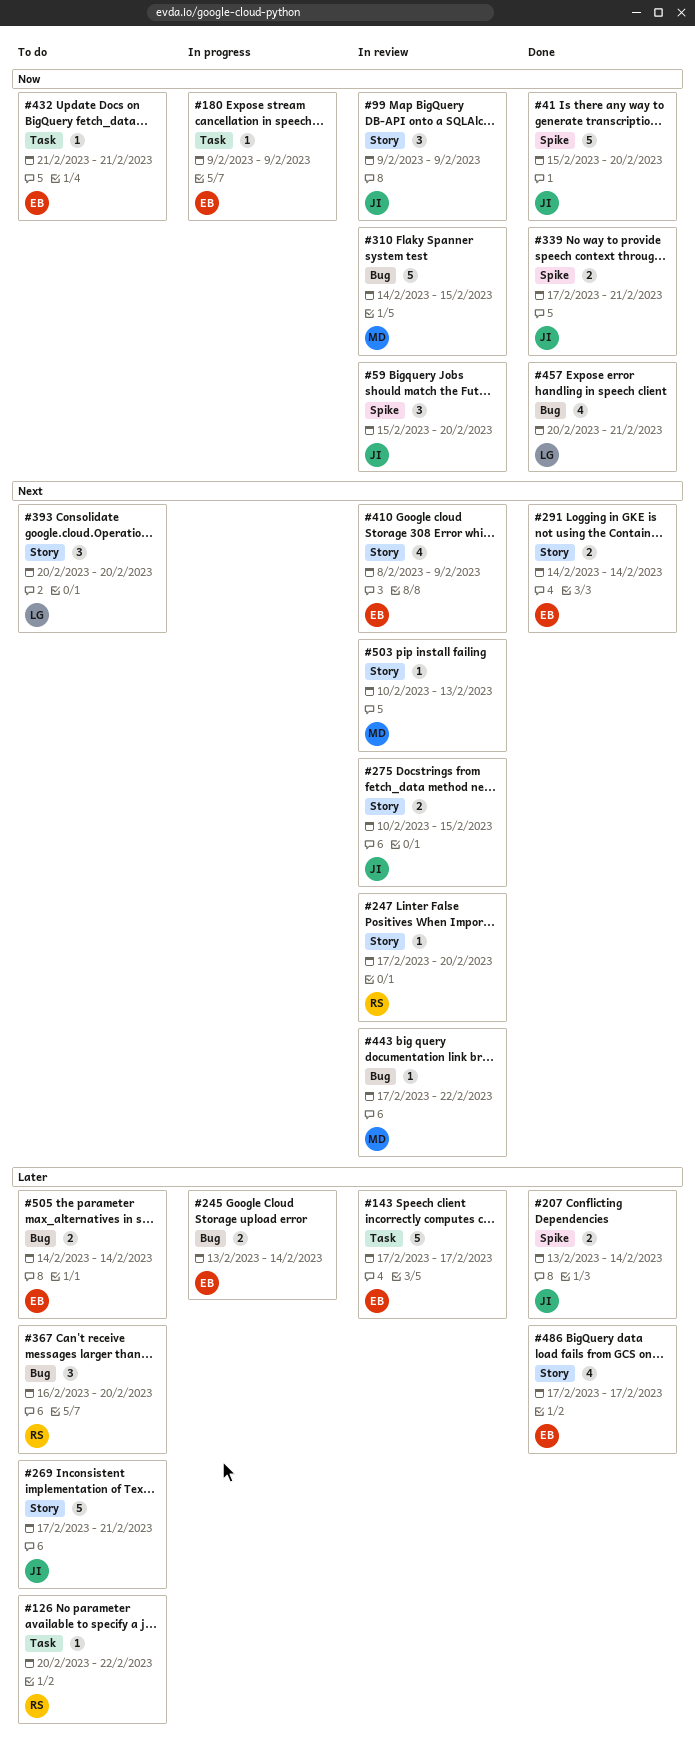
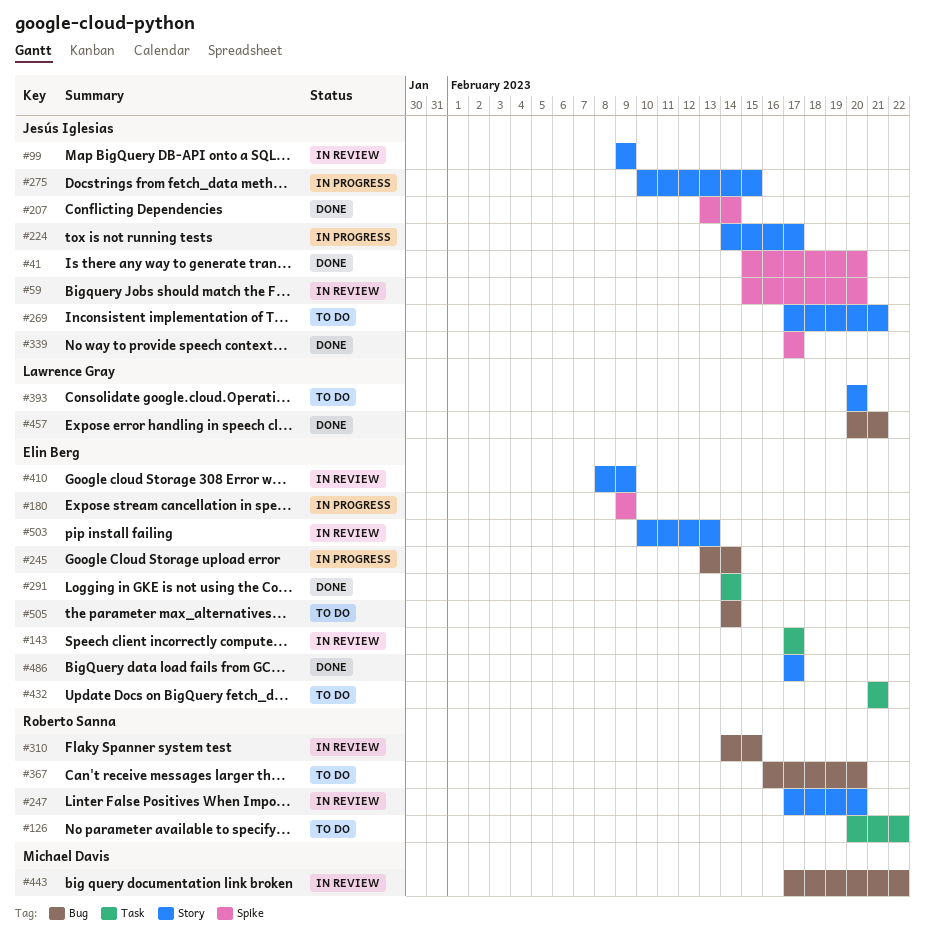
#180, label: Task -> Spike
#224: none -> present
#275, status: In review -> In progress
#291, label: Story -> Task
#310, owner: Michael Davis -> Roberto Sanna
#339, due: Feb 21 -> Feb 17
#503, owner: Michael Davis -> Elin Berg

